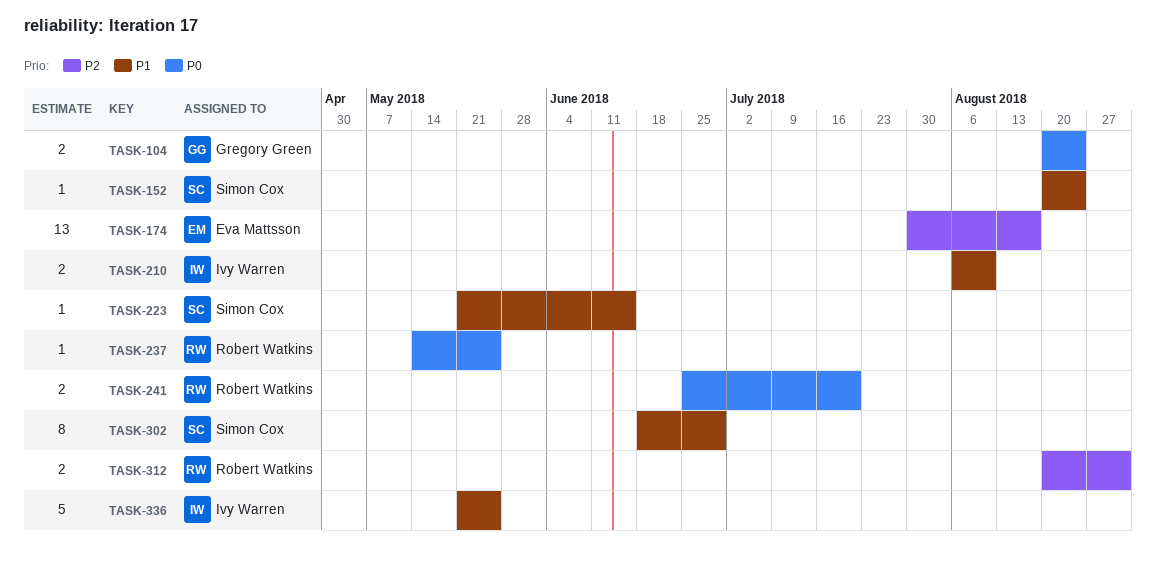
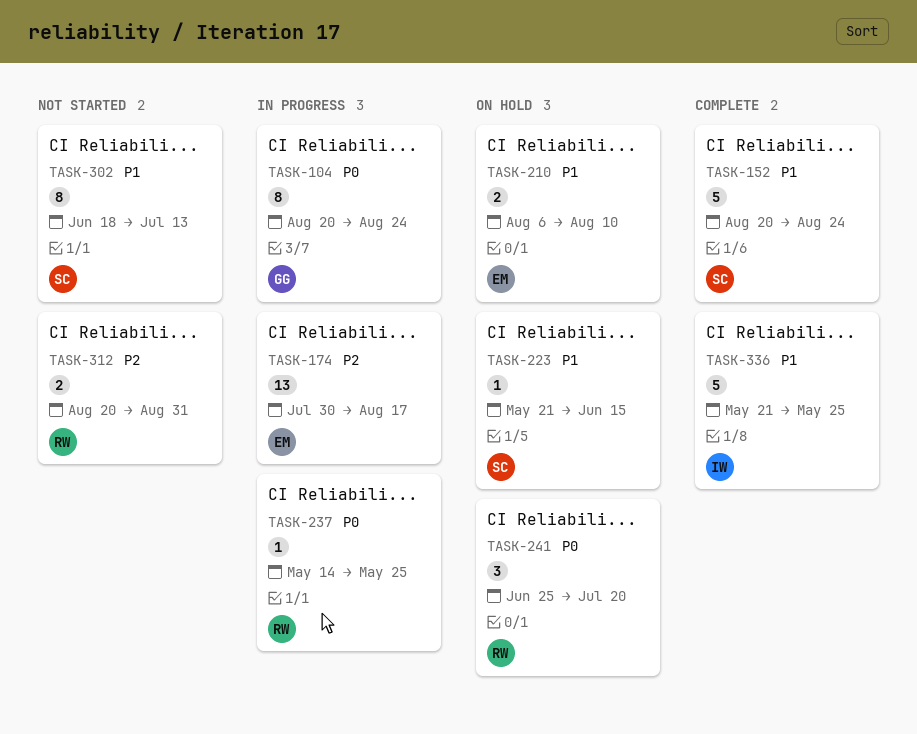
TASK-104, estimate: 2 -> 8
TASK-152, estimate: 1 -> 5
TASK-210, owner: Ivy Warren -> Eva Mattsson
TASK-241, estimate: 2 -> 3
TASK-302, due: Jun 29 -> Jul 13

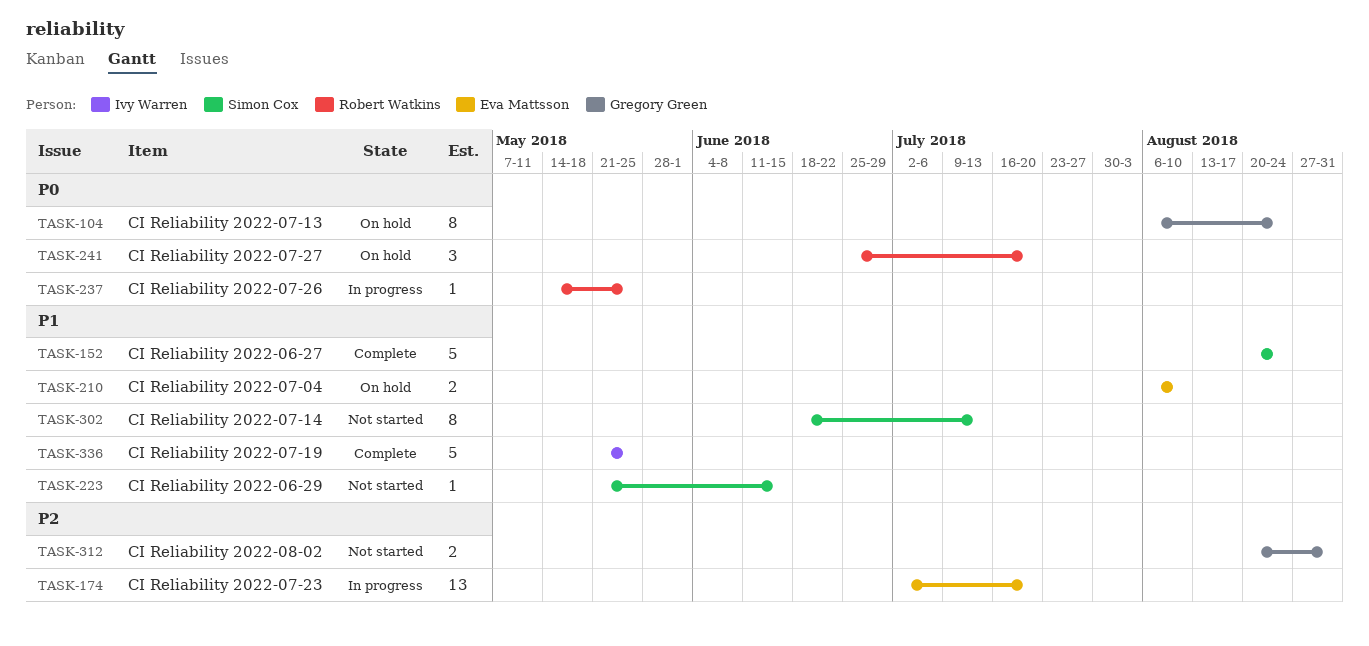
TASK-104, status: In progress -> On hold
TASK-104, start: Aug 20 -> Aug 6
TASK-174, start: Jul 30 -> Jul 2
TASK-174, due: Aug 17 -> Jul 20
TASK-223, status: On hold -> Not started
TASK-312, owner: Robert Watkins -> Gregory Green

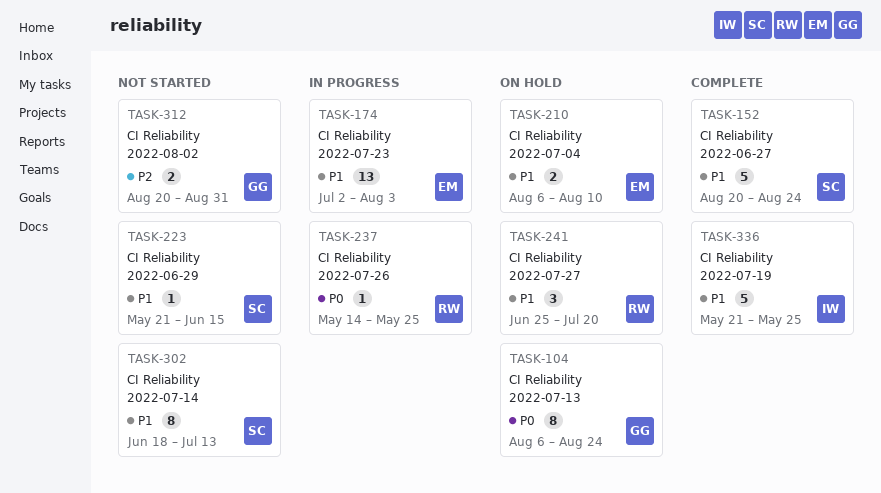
TASK-174, priority: P2 -> P1
TASK-174, due: Jul 20 -> Aug 3
TASK-241, priority: P0 -> P1

